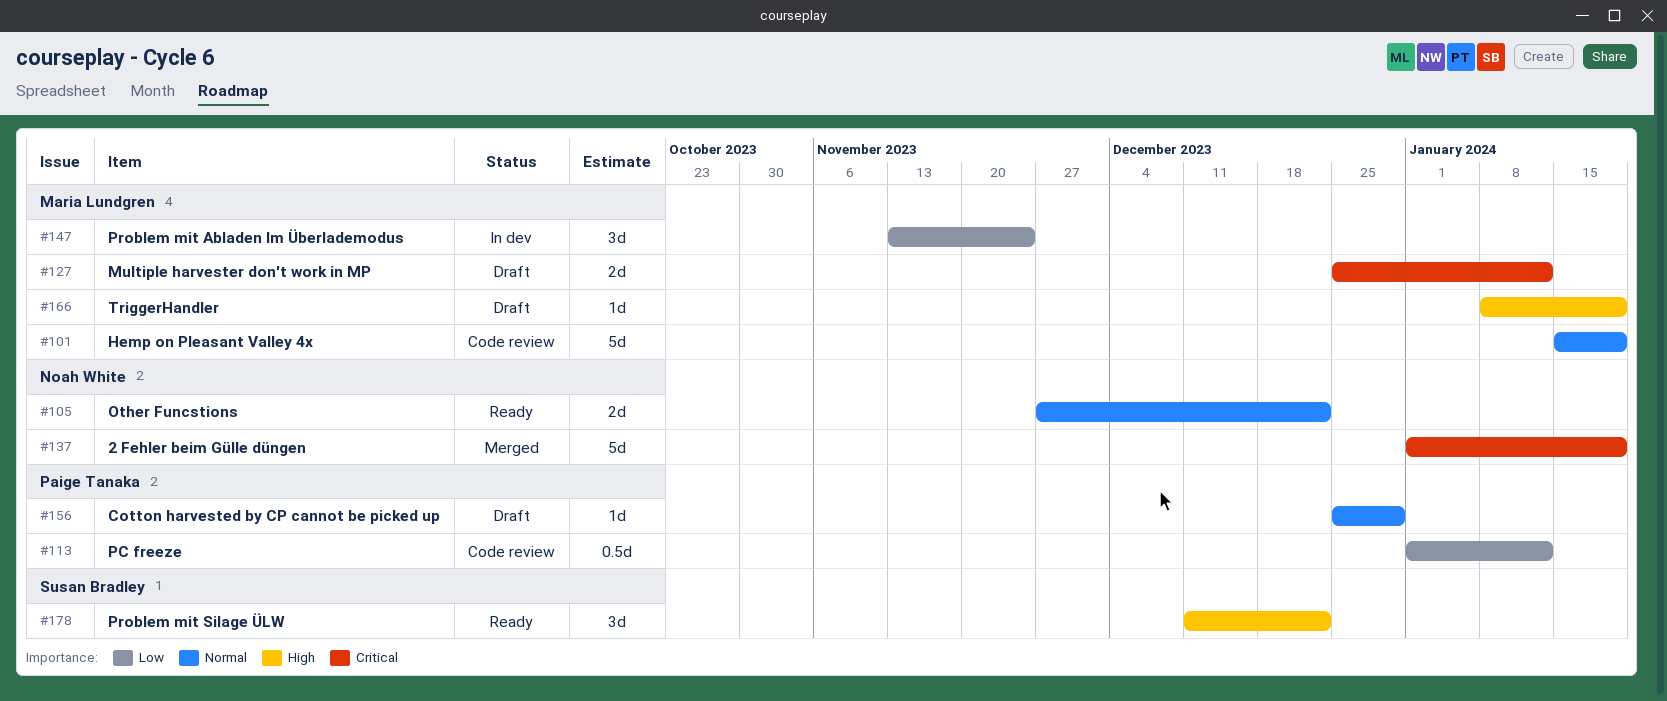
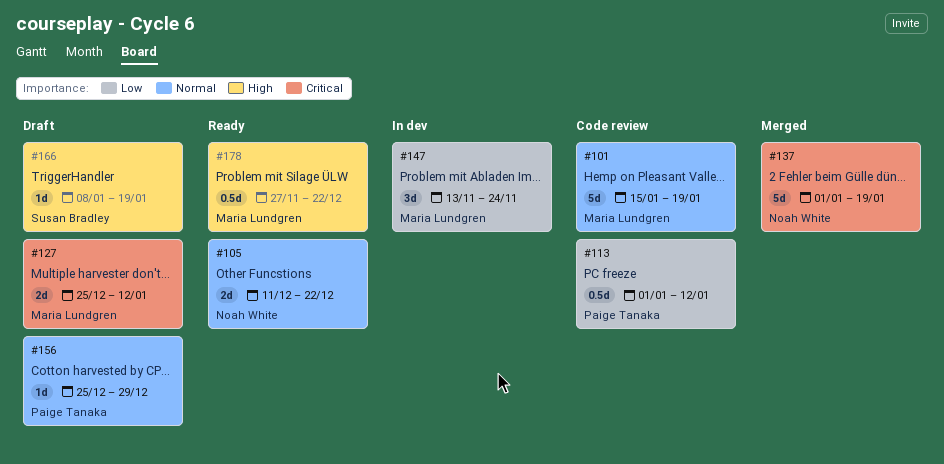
#105, start: Nov 27 -> Dec 11
#166, owner: Maria Lundgren -> Susan Bradley
#178, owner: Susan Bradley -> Maria Lundgren
#178, estimate: 3d -> 0.5d
#178, start: Dec 11 -> Nov 27

